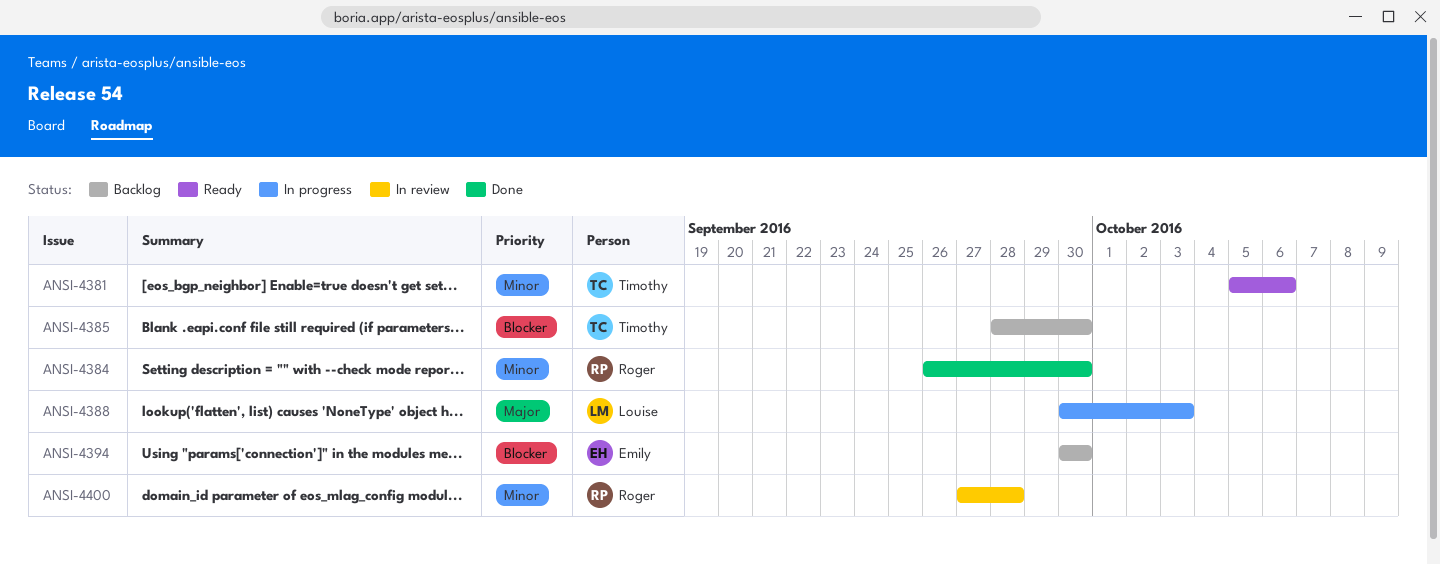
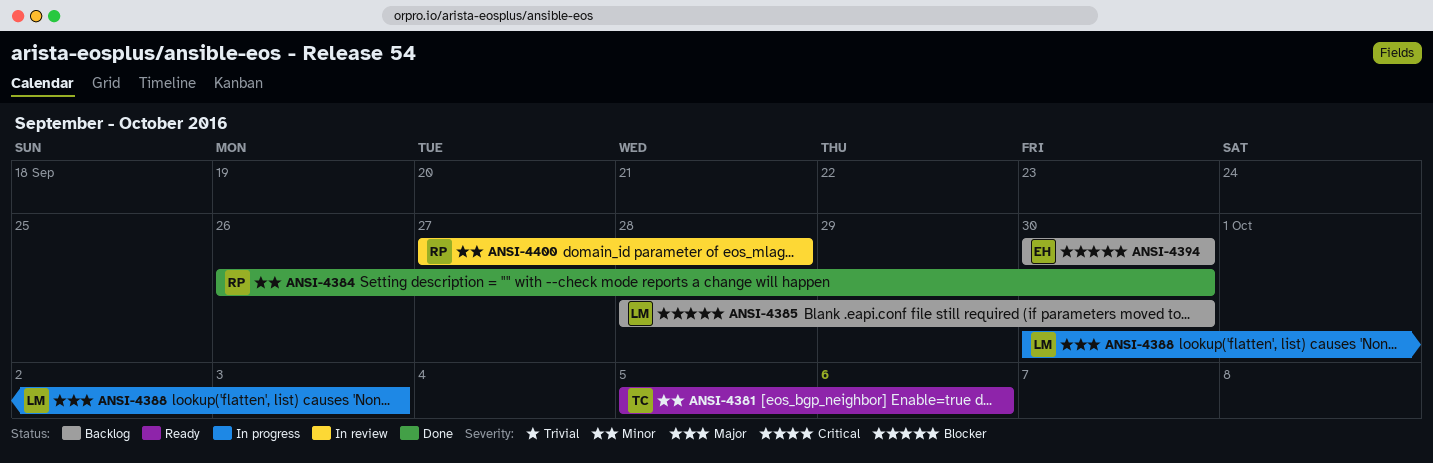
ANSI-4385, owner: Timothy -> Louise

